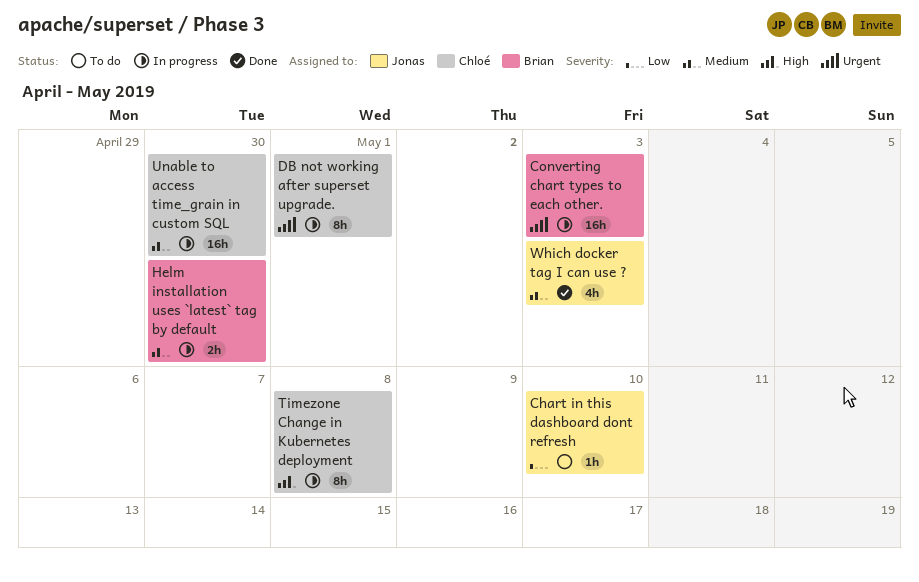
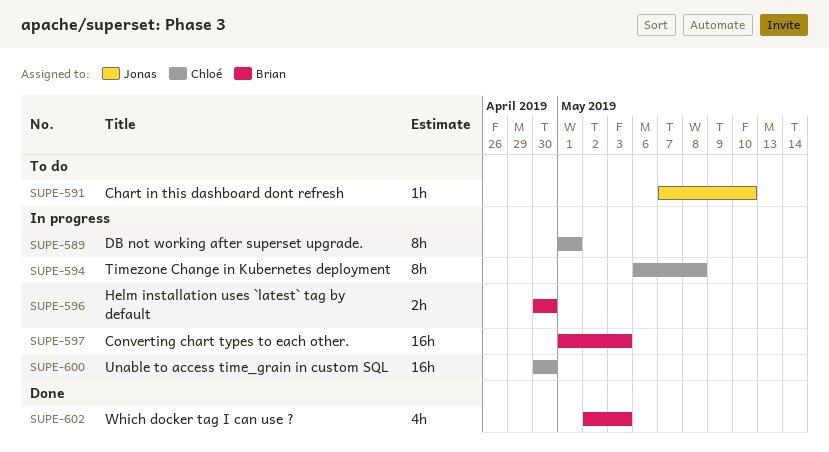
Which docker tag I can use ?, owner: Jonas -> Brian

